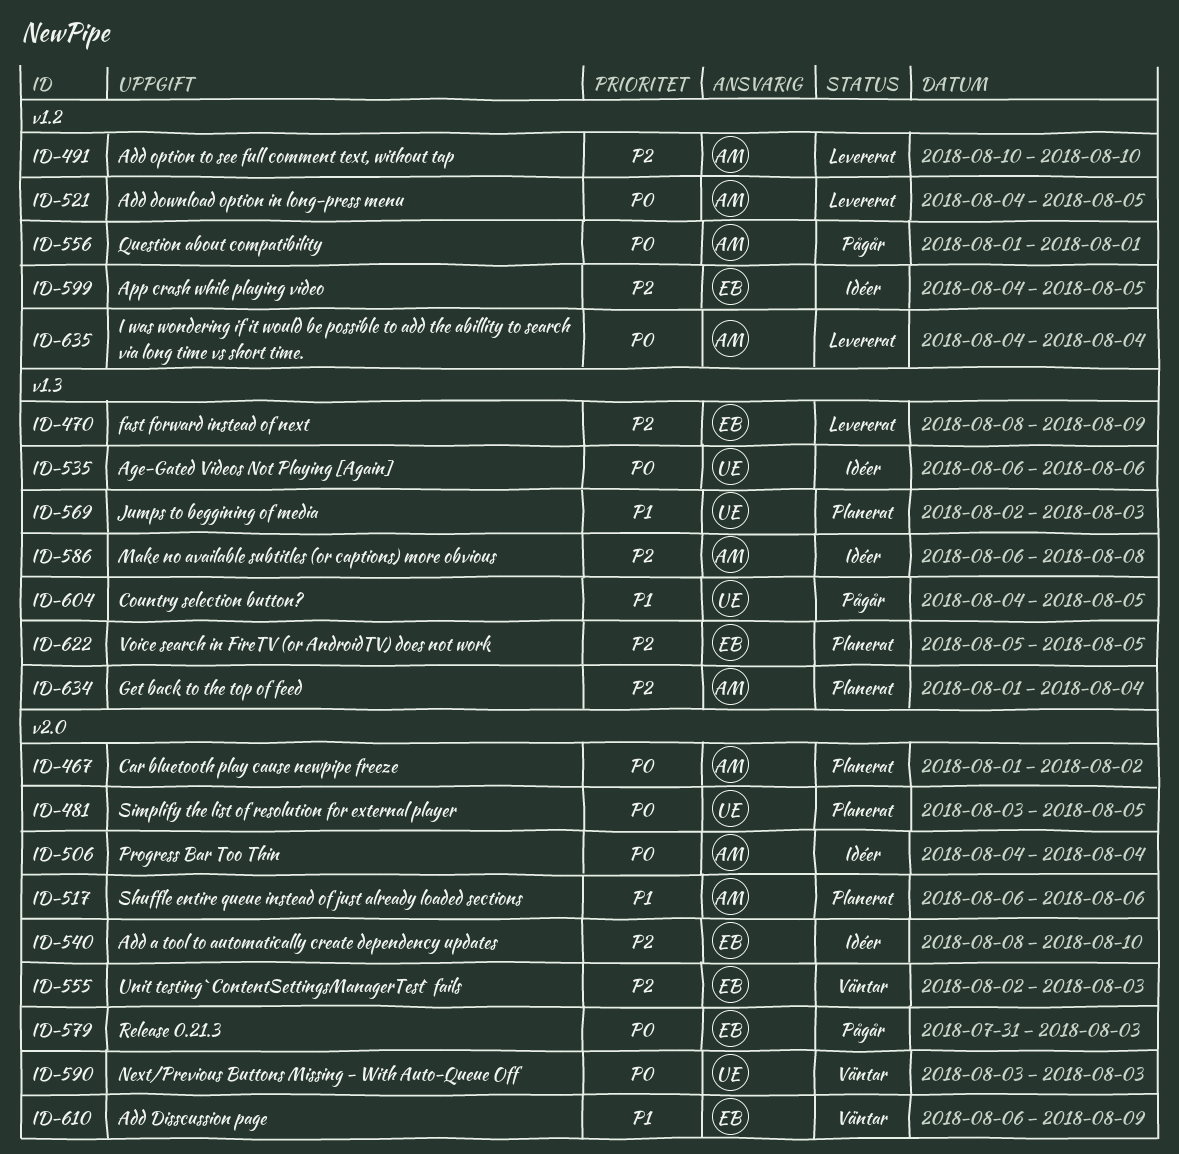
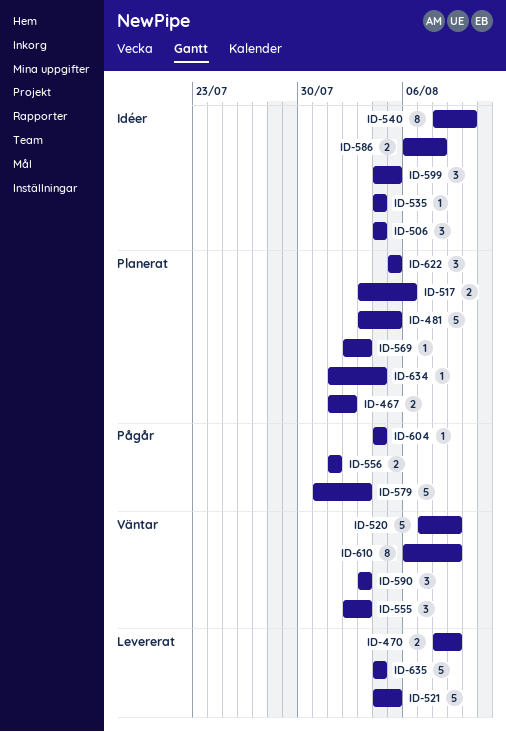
ID-491: present -> none
ID-517, start: Aug 6 -> Aug 3
ID-520: none -> present
ID-535, start: Aug 6 -> Aug 4
ID-535, due: Aug 6 -> Aug 4
ID-604, due: Aug 5 -> Aug 4

